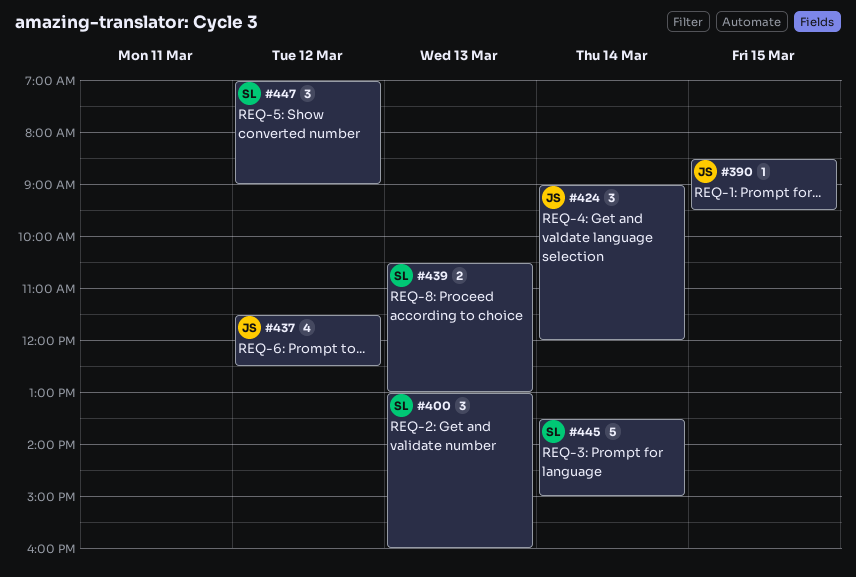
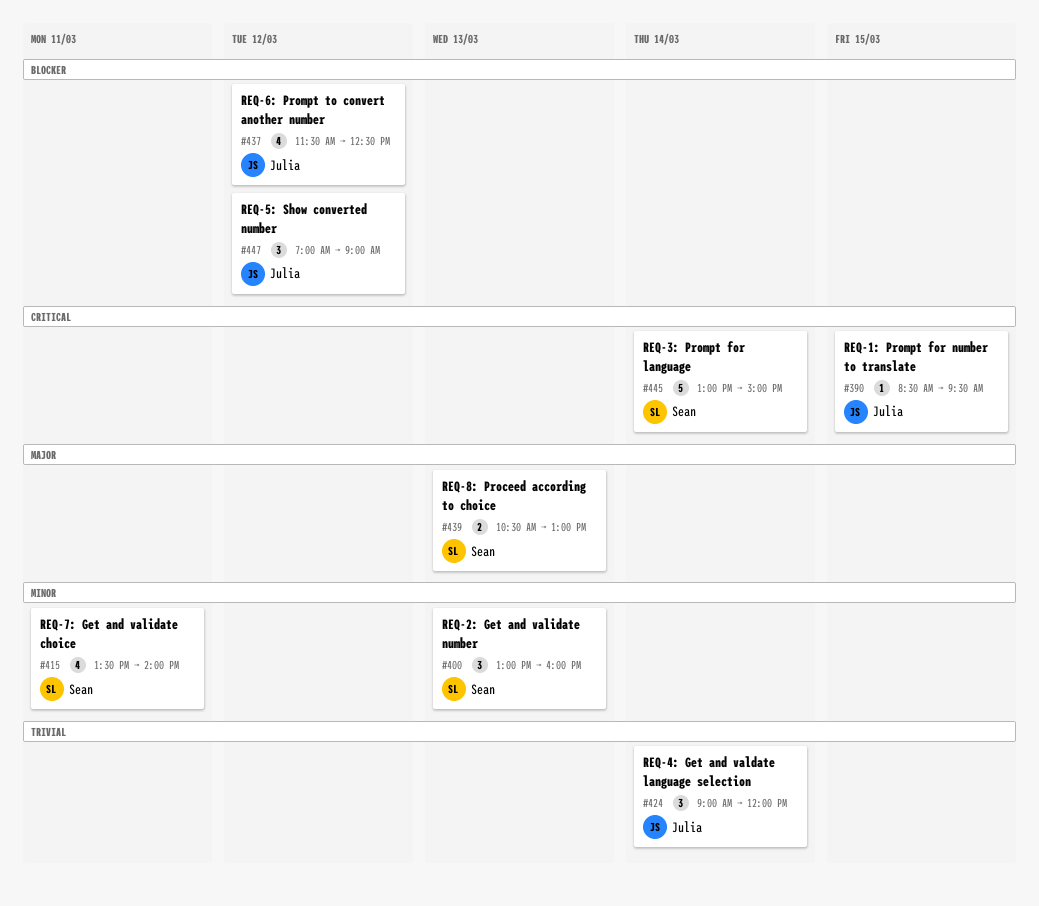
#415: none -> present
#445, begins: 13:30 -> 13:00
#447, owner: Sean -> Julia

